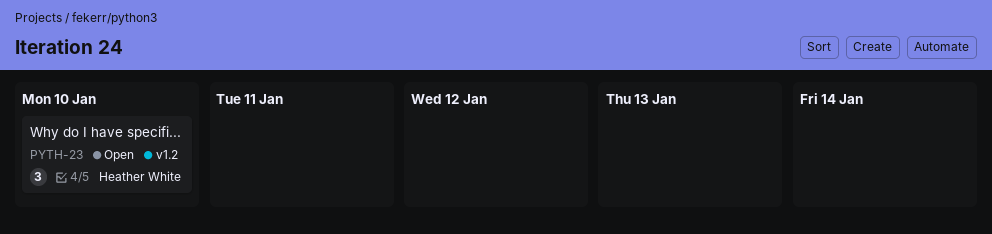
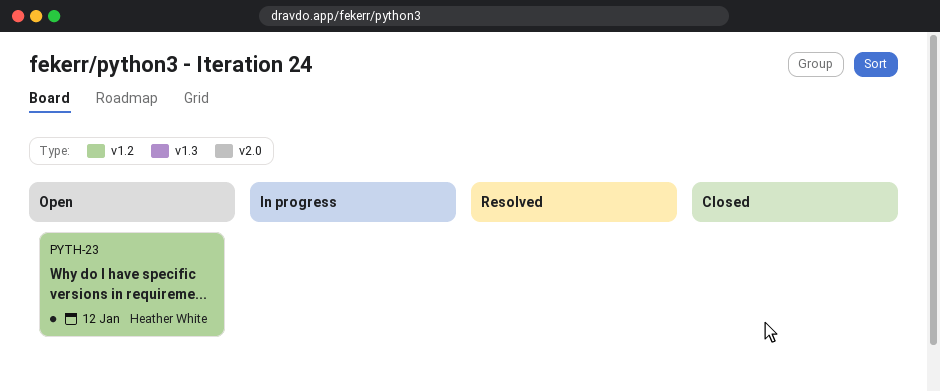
PYTH-23, estimate: 3 -> 1
PYTH-23, due: Jan 10 -> Jan 12

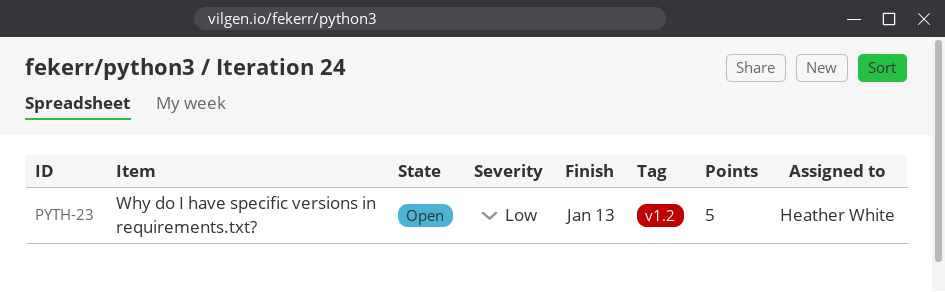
PYTH-23, estimate: 1 -> 5
PYTH-23, due: Jan 12 -> Jan 13

